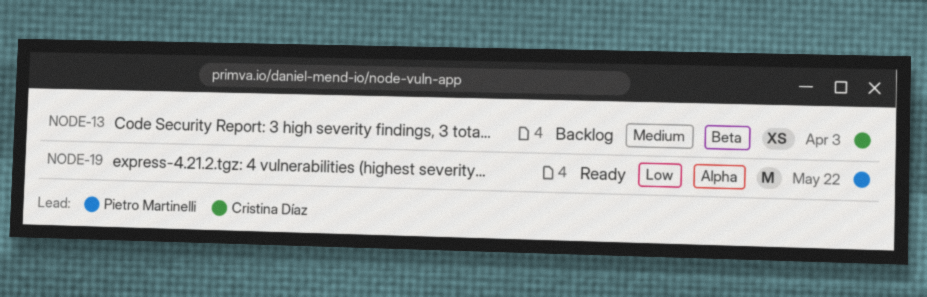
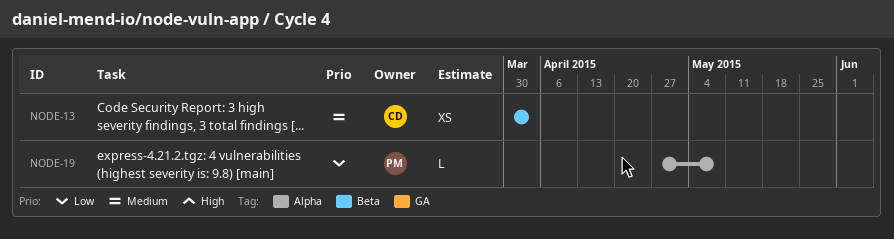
NODE-19, estimate: M -> L
NODE-19, due: May 22 -> May 8

